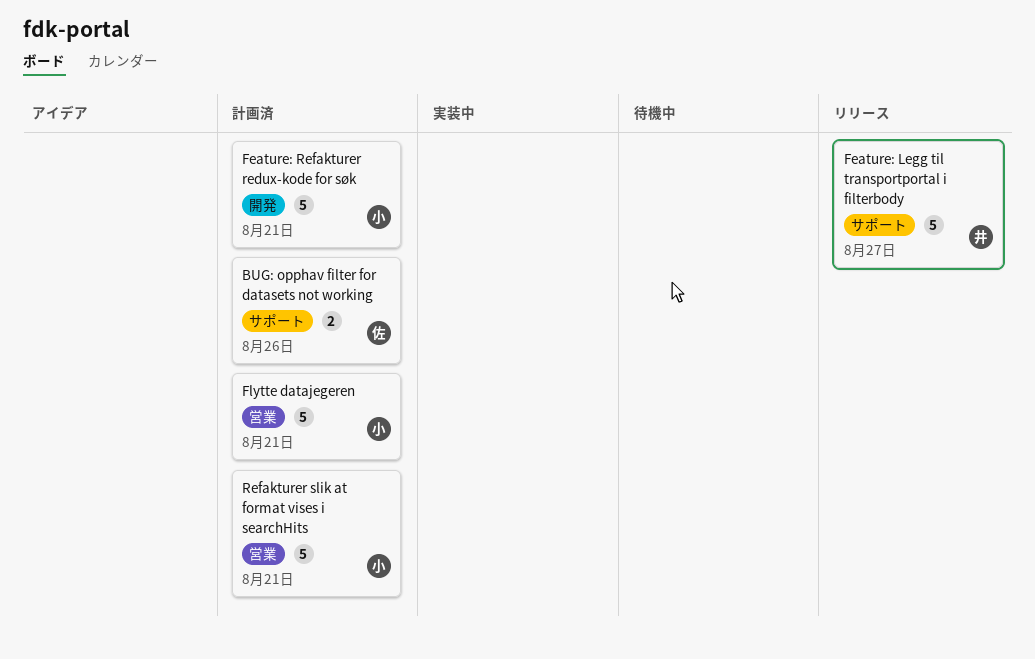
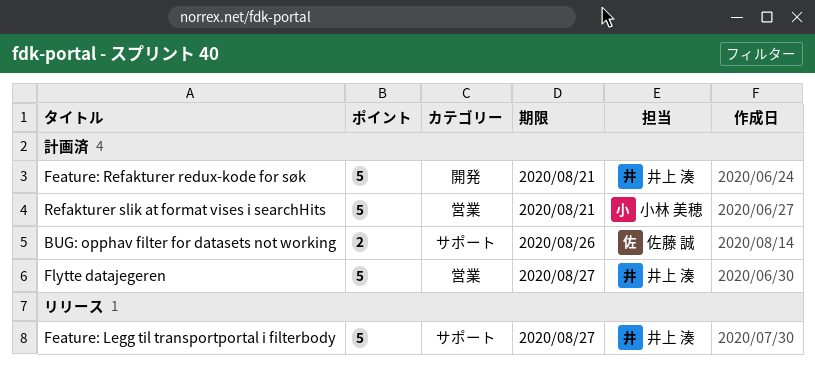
Feature: Refakturer redux-kode for søk, owner: 小林 美穂 -> 井上 湊
Flytte datajegeren, owner: 小林 美穂 -> 井上 湊
Flytte datajegeren, due: Aug 21 -> Aug 27

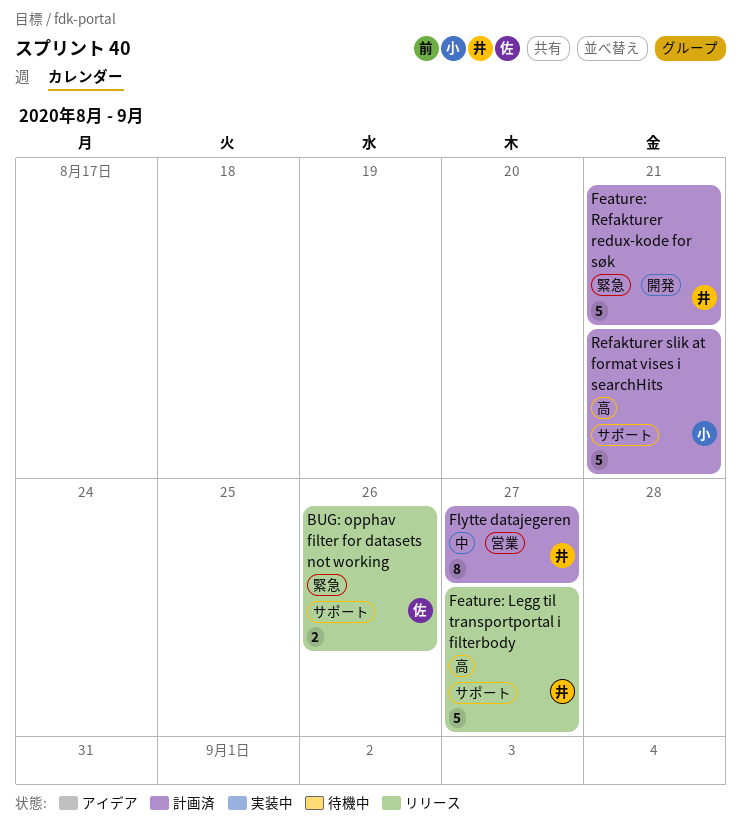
BUG: opphav filter for datasets not working, status: 計画済 -> リリース
Flytte datajegeren, estimate: 5 -> 8
Refakturer slik at format vises i searchHits, label: 営業 -> サポート

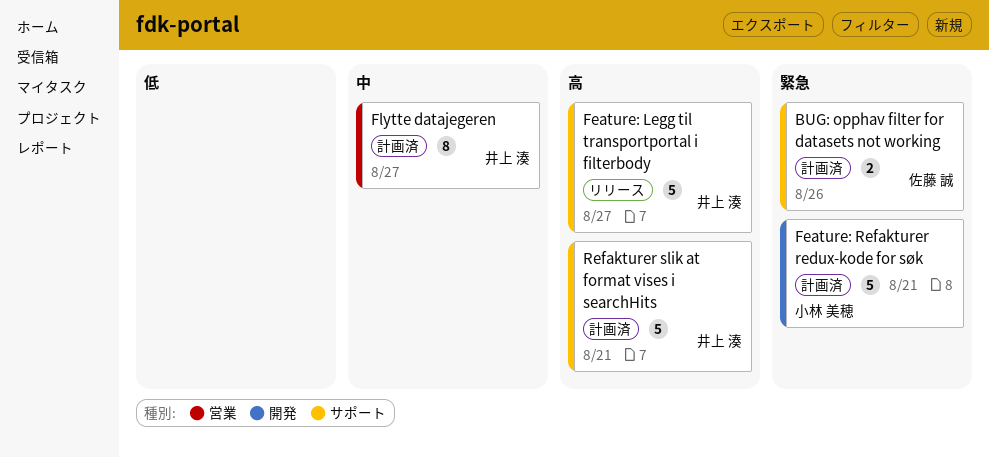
BUG: opphav filter for datasets not working, status: リリース -> 計画済
Feature: Refakturer redux-kode for søk, owner: 井上 湊 -> 小林 美穂
Refakturer slik at format vises i searchHits, owner: 小林 美穂 -> 井上 湊

